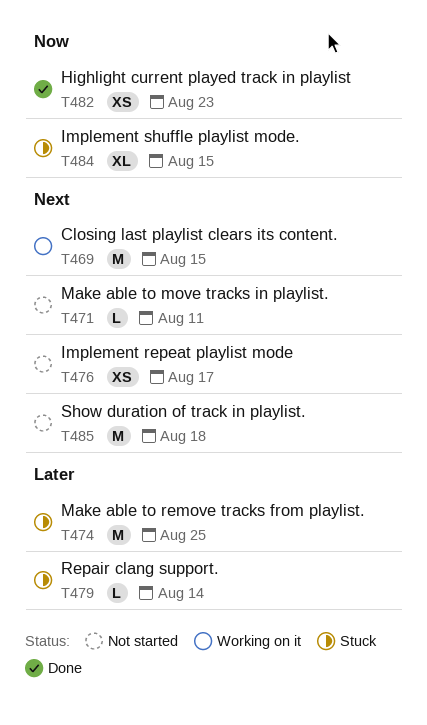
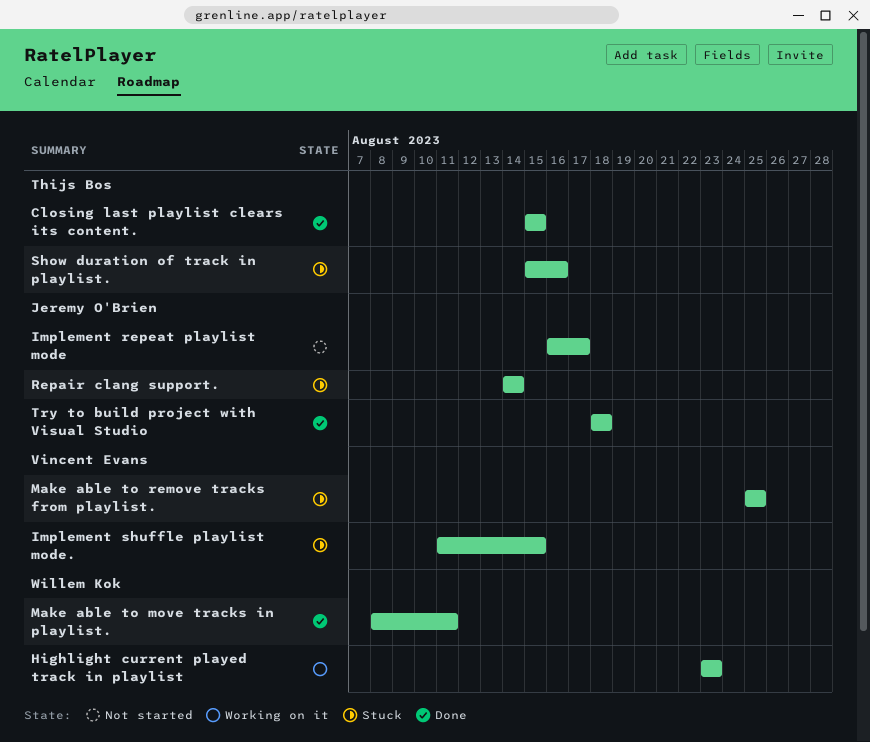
Closing last playlist clears its content., status: Working on it -> Done
Highlight current played track in playlist, status: Done -> Working on it
Make able to move tracks in playlist., status: Not started -> Done
Show duration of track in playlist., status: Not started -> Stuck
Show duration of track in playlist., due: Aug 18 -> Aug 16
Try to build project with Visual Studio: none -> present

